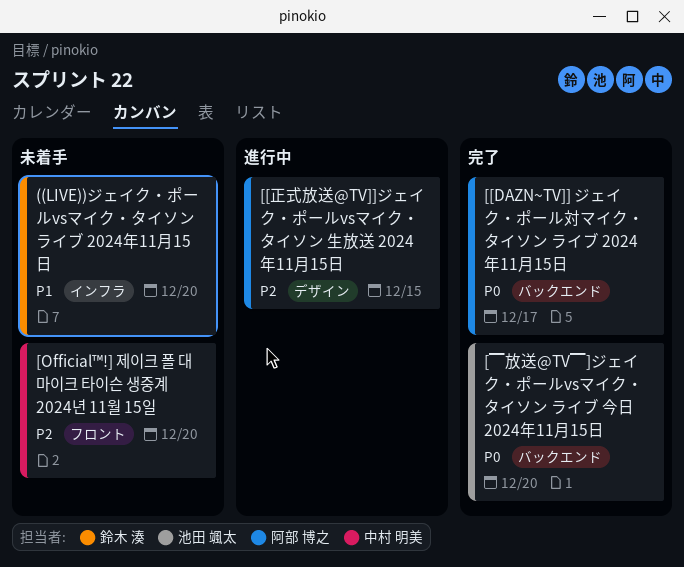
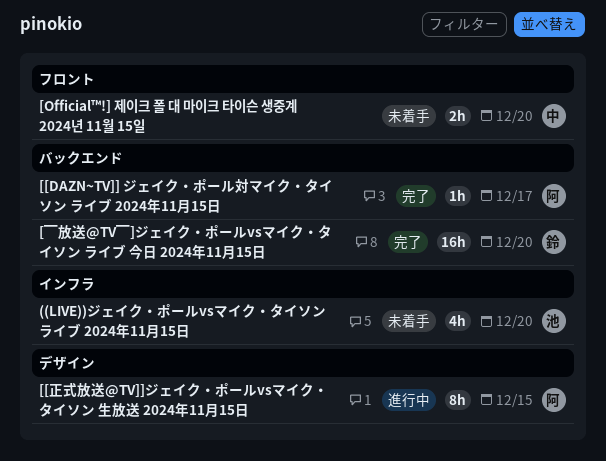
((LIVE))ジェイク・ポールvsマイク・タイソン ライブ 2024年11月15日, owner: 鈴木 湊 -> 池田 颯太
[▔放送@TV▔]ジェイク・ポールvsマイク・タイソン ライブ 今日 2024年11月15日, owner: 池田 颯太 -> 鈴木 湊

